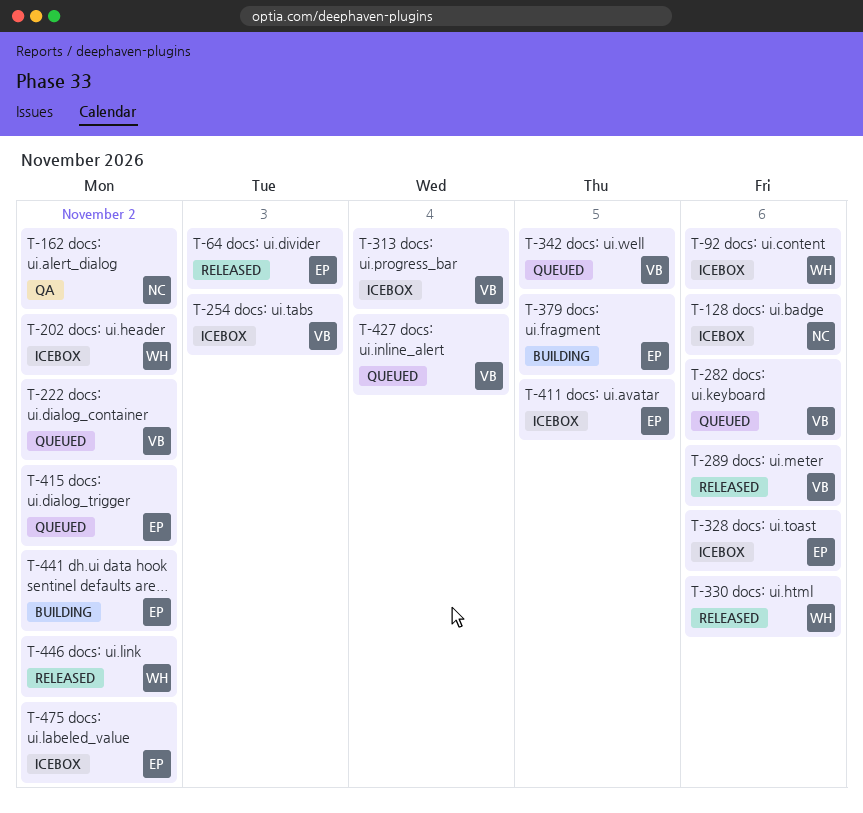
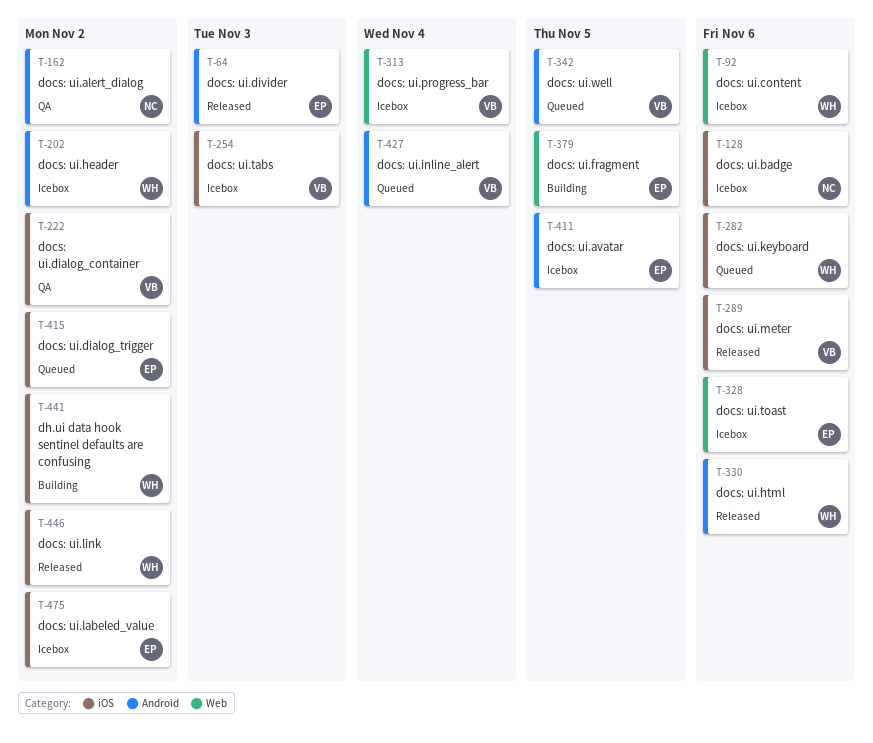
T-222, status: Queued -> QA
T-282, owner: VB -> WH
T-441, owner: EP -> WH

